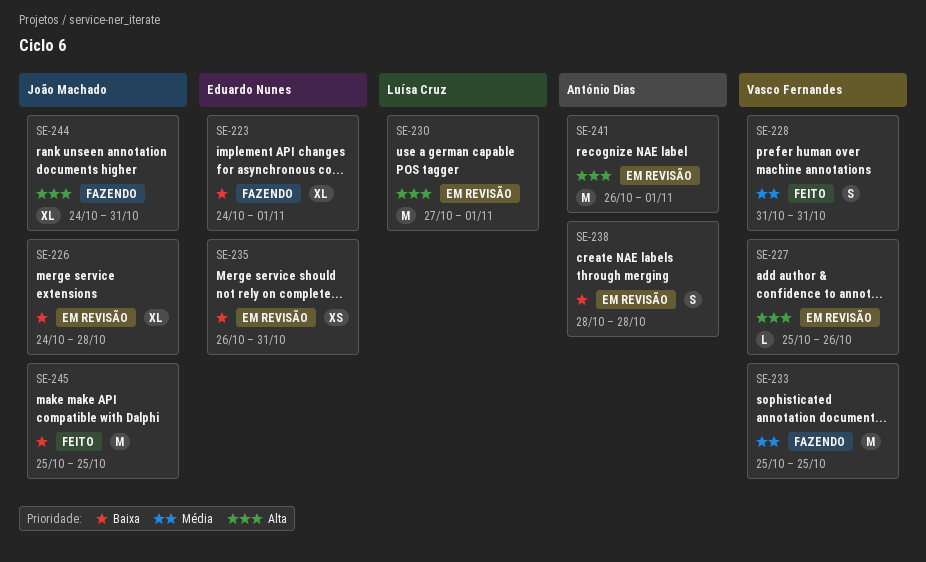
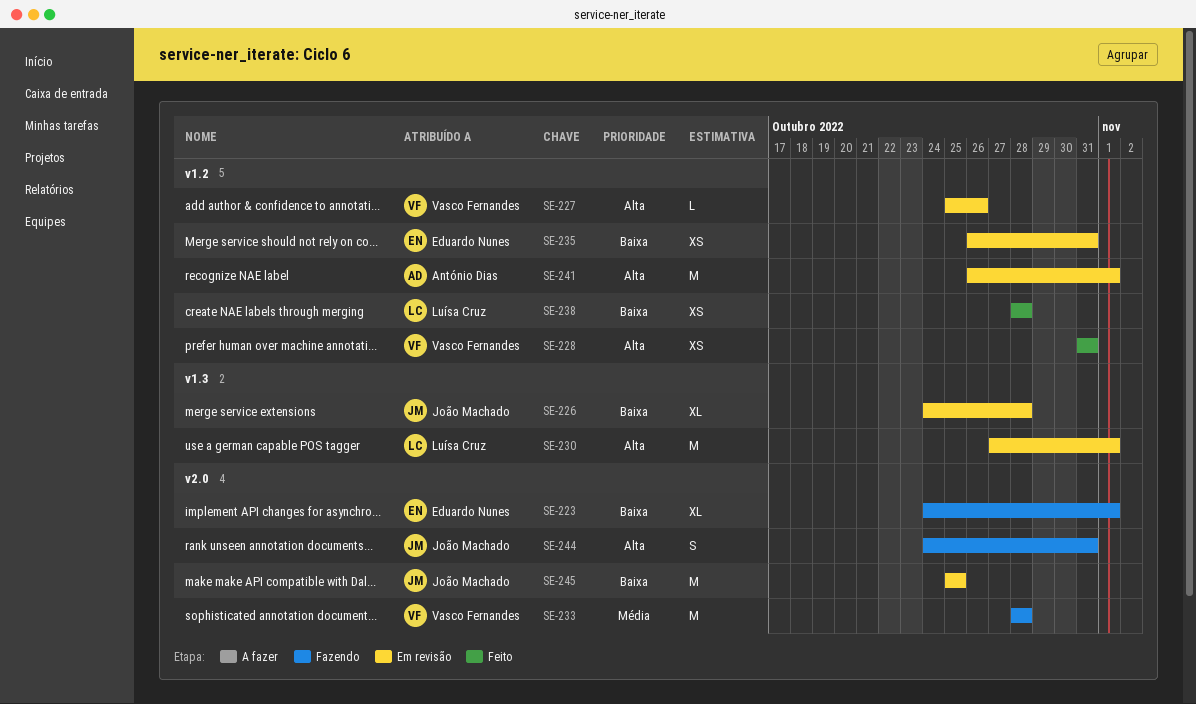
SE-228, priority: Média -> Alta
SE-228, estimate: S -> XS
SE-233, start: Oct 25 -> Oct 28
SE-233, due: Oct 25 -> Oct 28
SE-238, status: Em revisão -> Feito
SE-238, owner: António Dias -> Luísa Cruz
SE-238, estimate: S -> XS
SE-244, estimate: XL -> S
SE-245, status: Feito -> Em revisão

